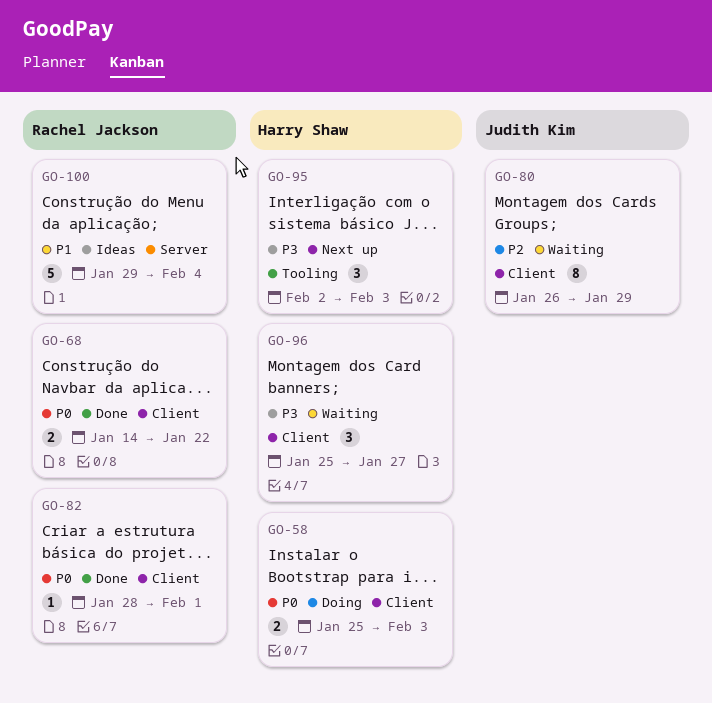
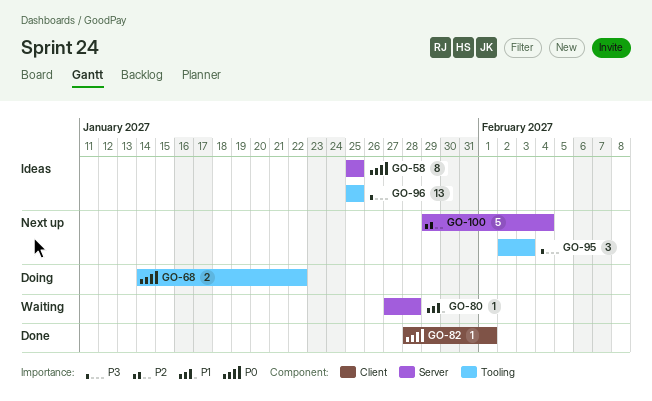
GO-58, status: Doing -> Ideas
GO-58, label: Client -> Server
GO-58, estimate: 2 -> 8
GO-58, due: Feb 3 -> Jan 25
GO-68, status: Done -> Doing
GO-68, label: Client -> Tooling
GO-80, priority: P2 -> P1
GO-80, label: Client -> Server
GO-80, estimate: 8 -> 1
GO-80, start: Jan 26 -> Jan 27
GO-80, due: Jan 29 -> Jan 28
GO-96, status: Waiting -> Ideas
GO-96, label: Client -> Tooling
GO-96, estimate: 3 -> 13
GO-96, due: Jan 27 -> Jan 25
GO-100, status: Ideas -> Next up
GO-100, priority: P1 -> P2

